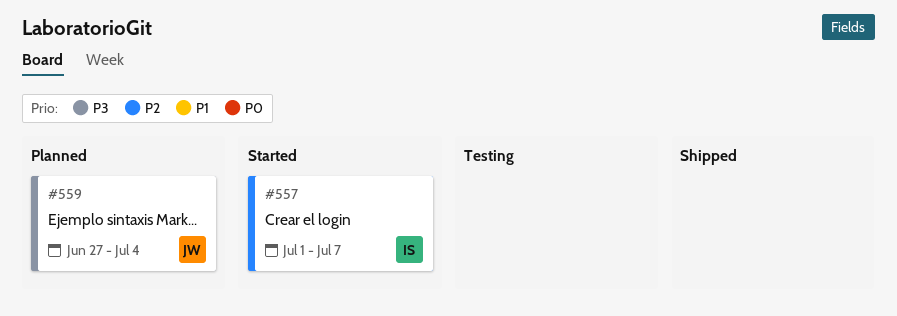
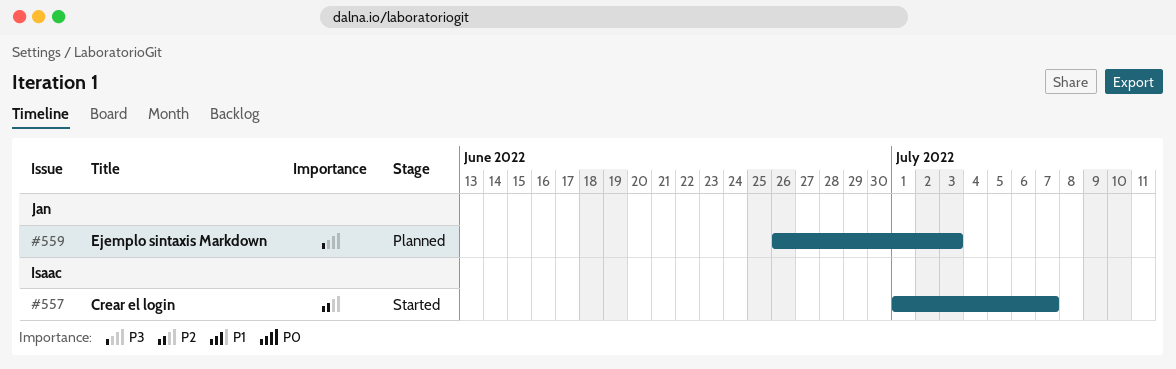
#559, start: Jun 27 -> Jun 26
#559, due: Jul 4 -> Jul 3

